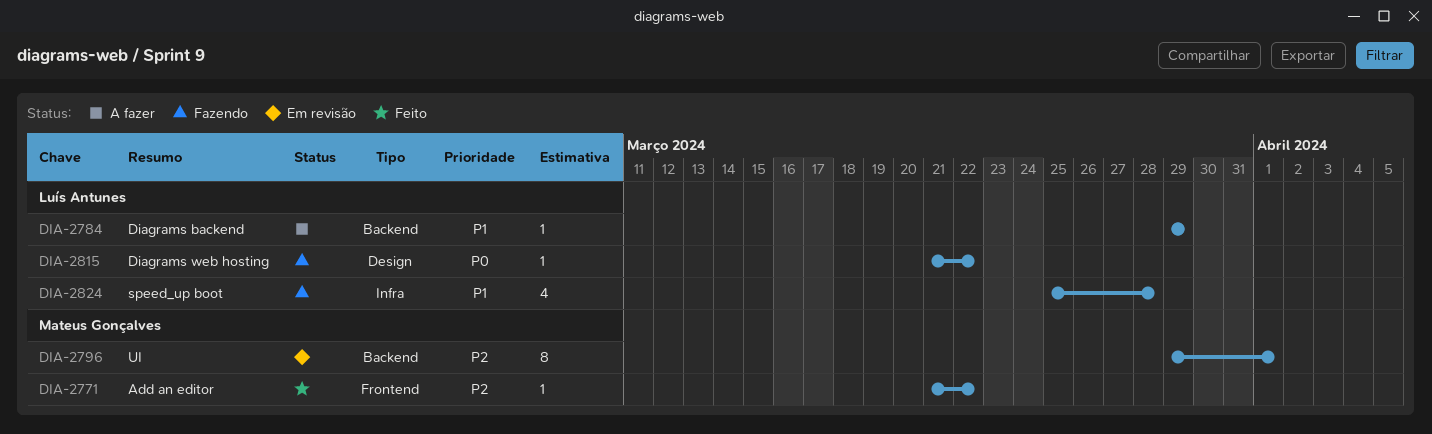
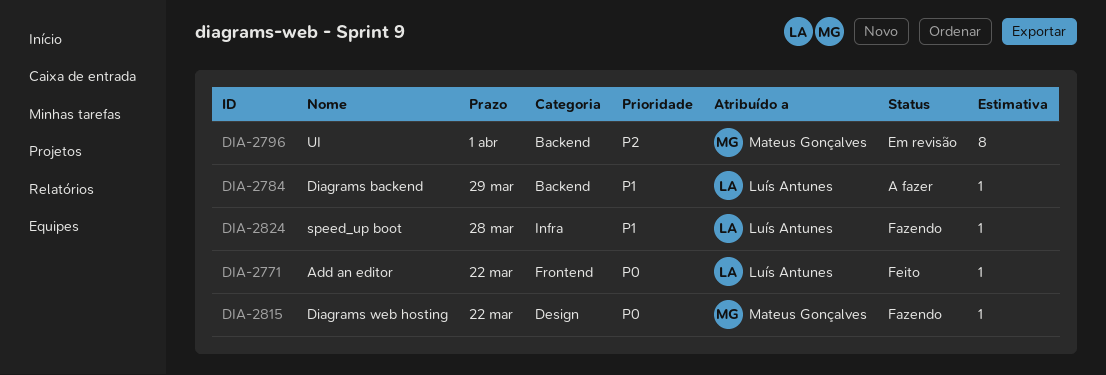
DIA-2771, owner: Mateus Gonçalves -> Luís Antunes
DIA-2771, priority: P2 -> P0
DIA-2815, owner: Luís Antunes -> Mateus Gonçalves
DIA-2824, estimate: 4 -> 1

